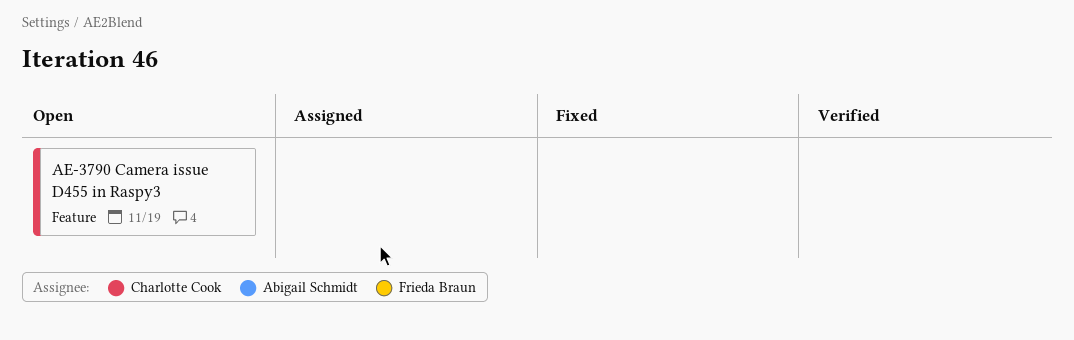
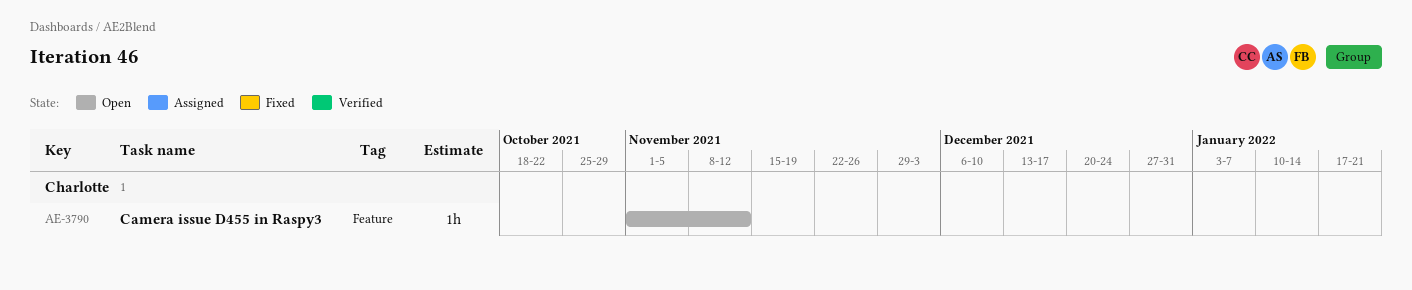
AE-3790, due: Nov 19 -> Nov 12

